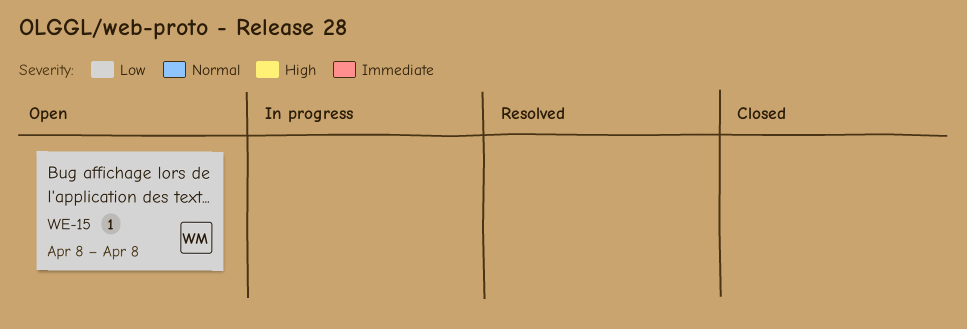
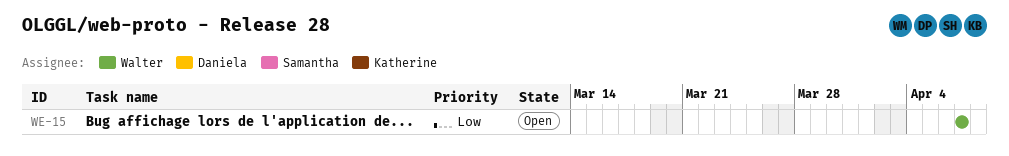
WE-15, start: Apr 8 -> Apr 7
WE-15, due: Apr 8 -> Apr 7

